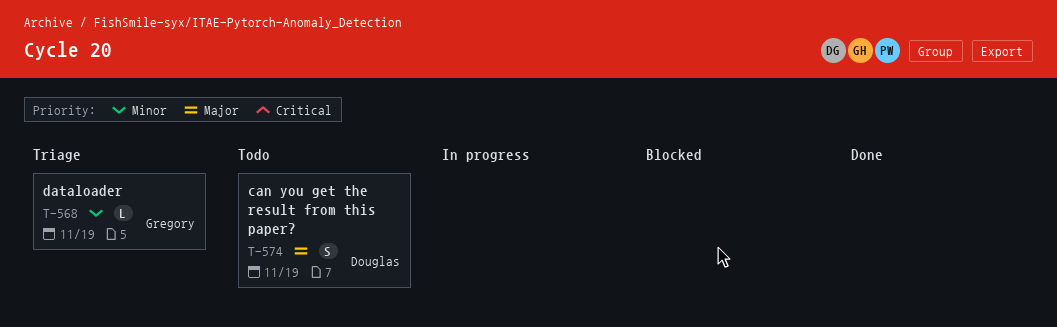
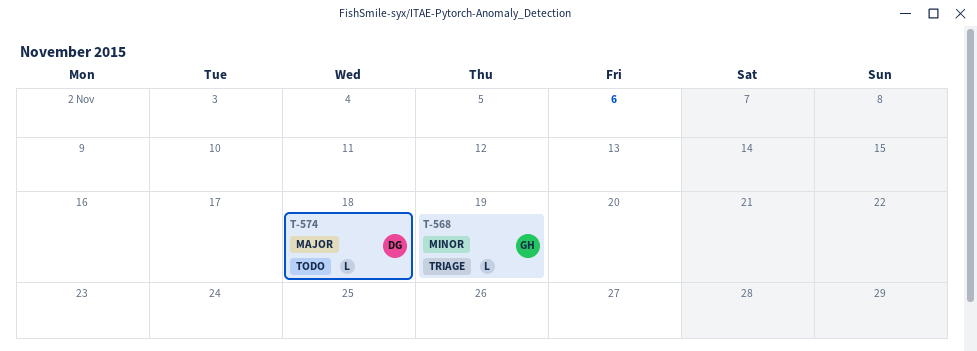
T-574, estimate: S -> L
T-574, due: Nov 19 -> Nov 18

